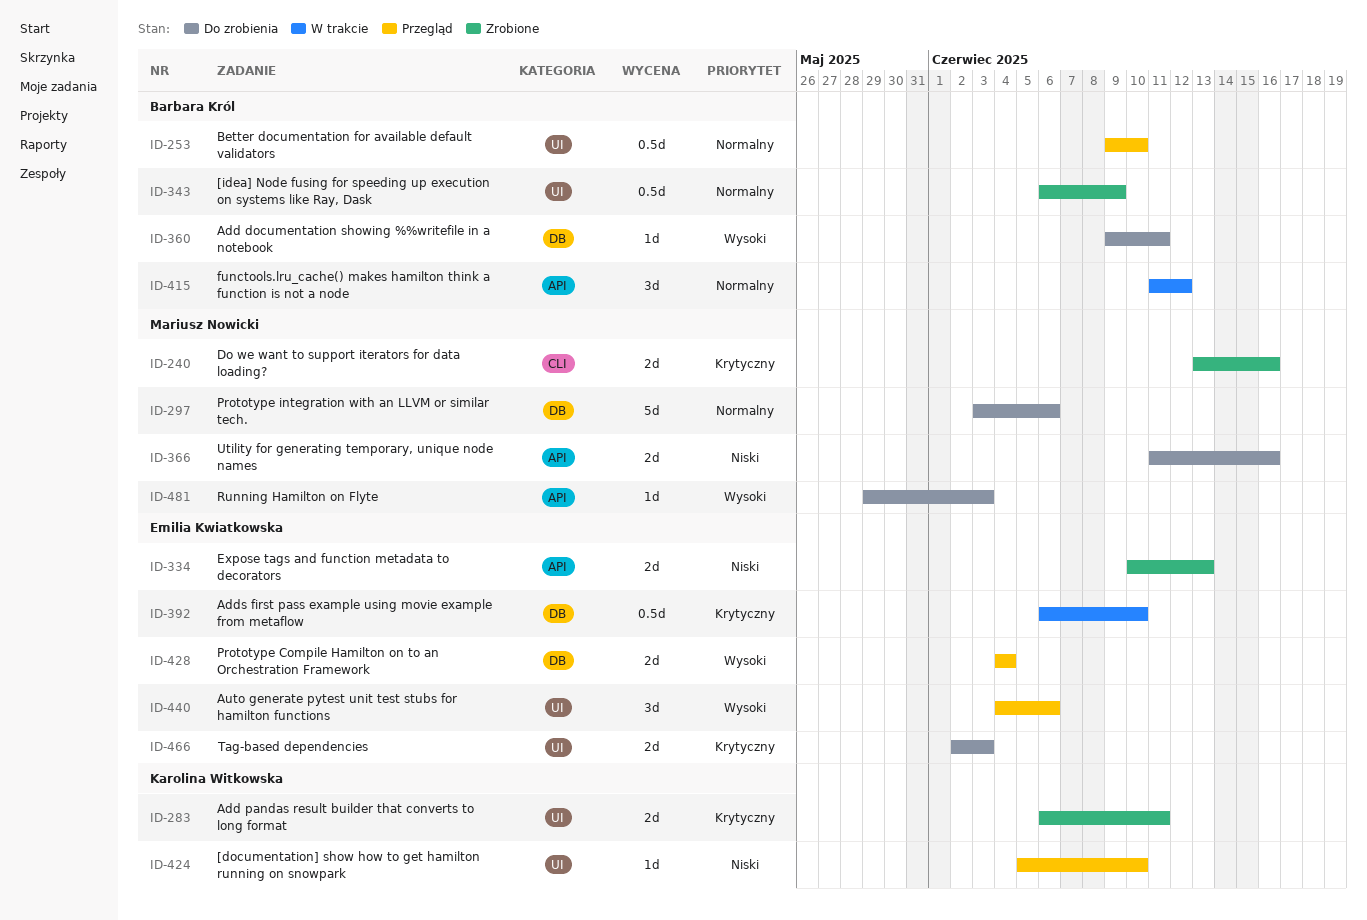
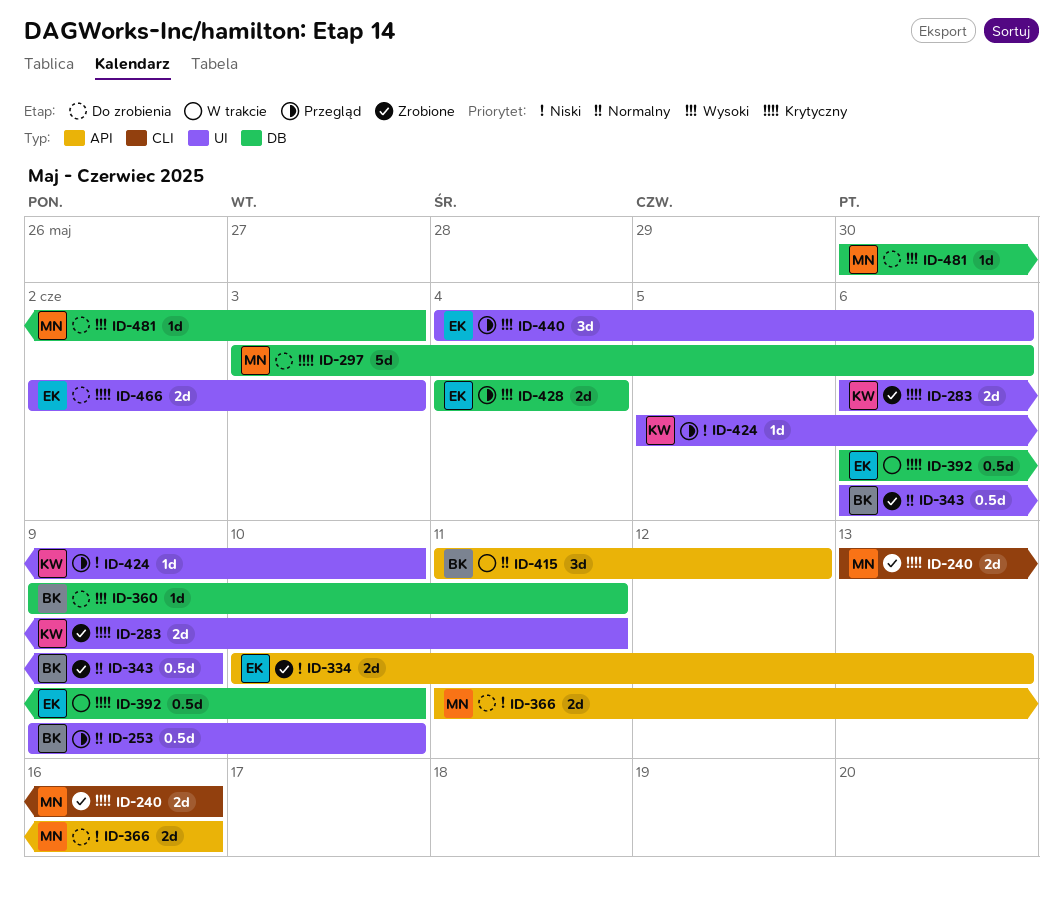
ID-297, priority: Normalny -> Krytyczny
ID-481, label: API -> DB
ID-481, start: May 29 -> May 30

